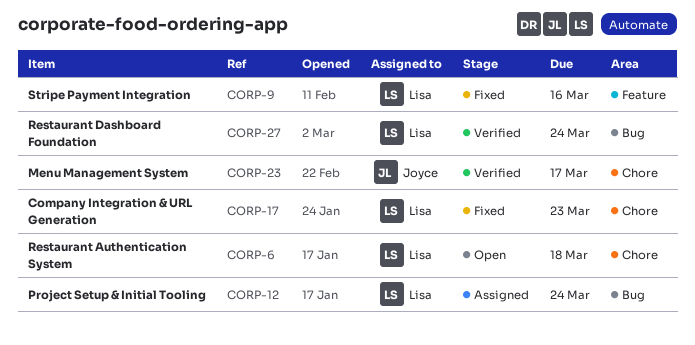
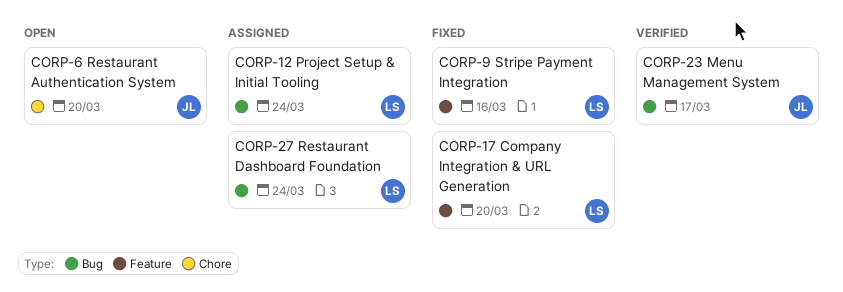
CORP-6, owner: Lisa -> Joyce
CORP-6, due: Mar 18 -> Mar 20
CORP-17, label: Chore -> Feature
CORP-17, due: Mar 23 -> Mar 20
CORP-23, label: Chore -> Bug
CORP-27, status: Verified -> Assigned

